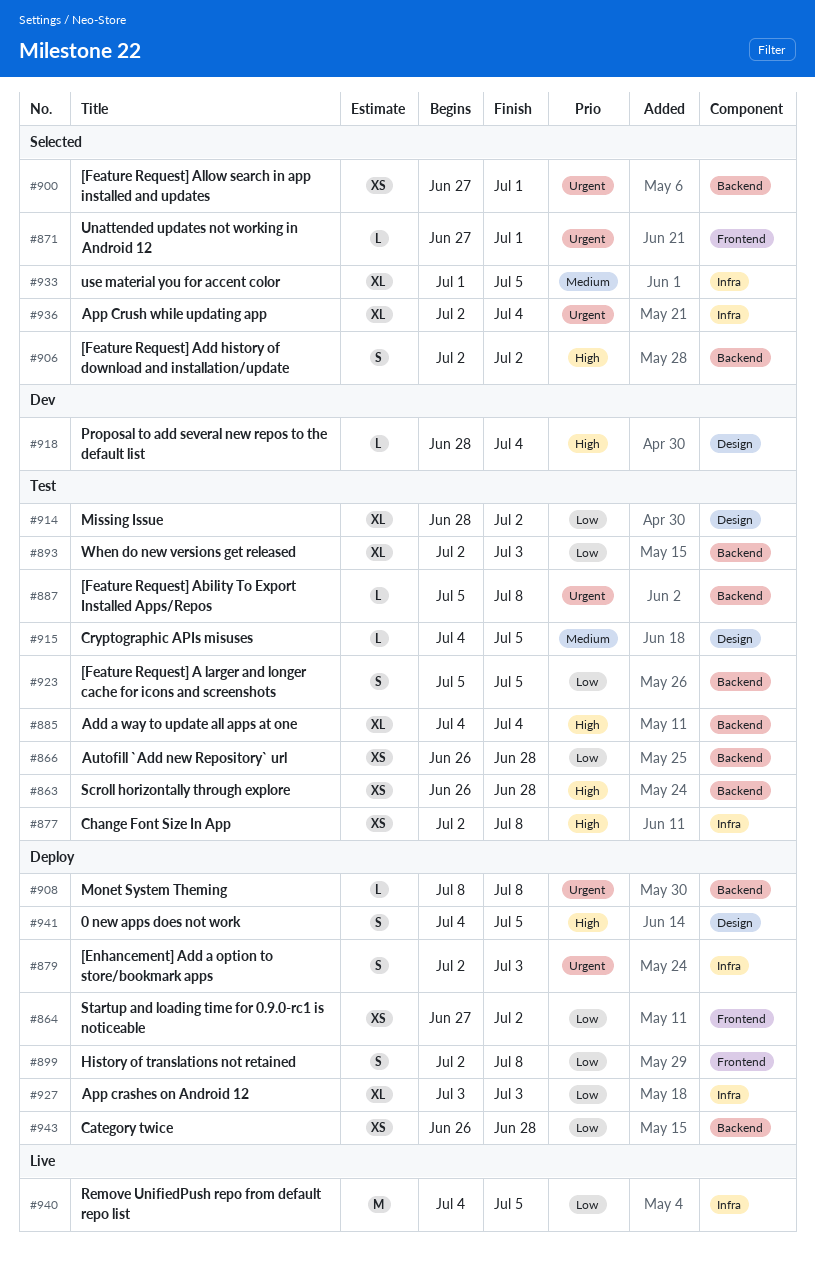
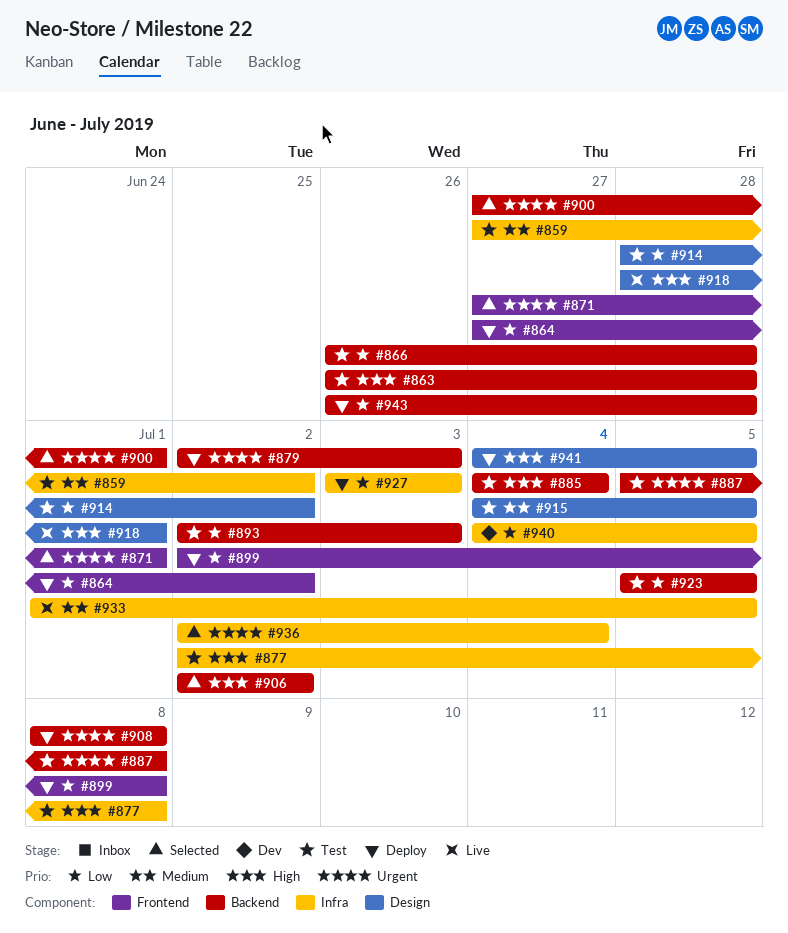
#859: none -> present
#879, label: Infra -> Backend
#918, status: Dev -> Live
#918, due: Jul 4 -> Jul 1
#933, status: Selected -> Live
#940, status: Live -> Dev

